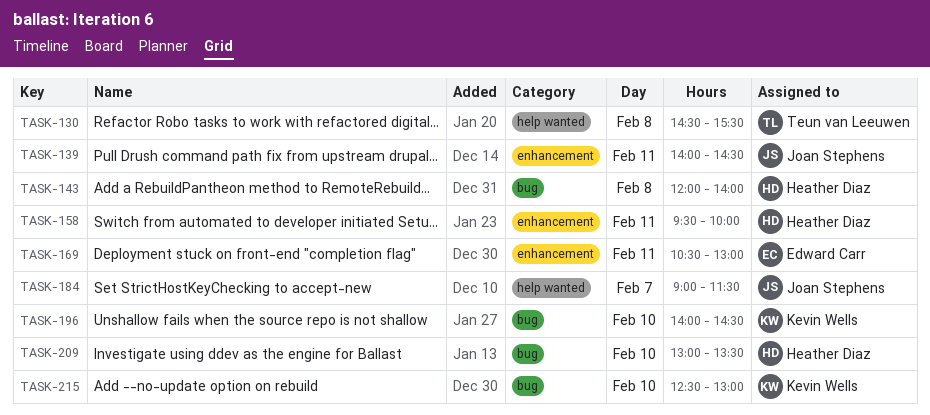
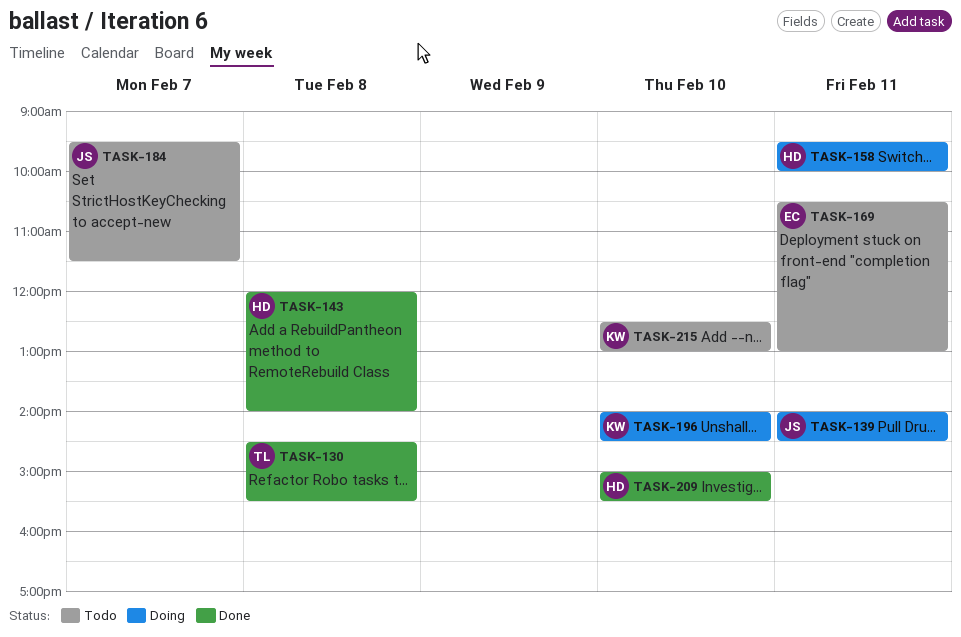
TASK-184, begins: 09:00 -> 09:30
TASK-209, begins: 13:00 -> 15:00
TASK-209, ends: 13:30 -> 15:30

